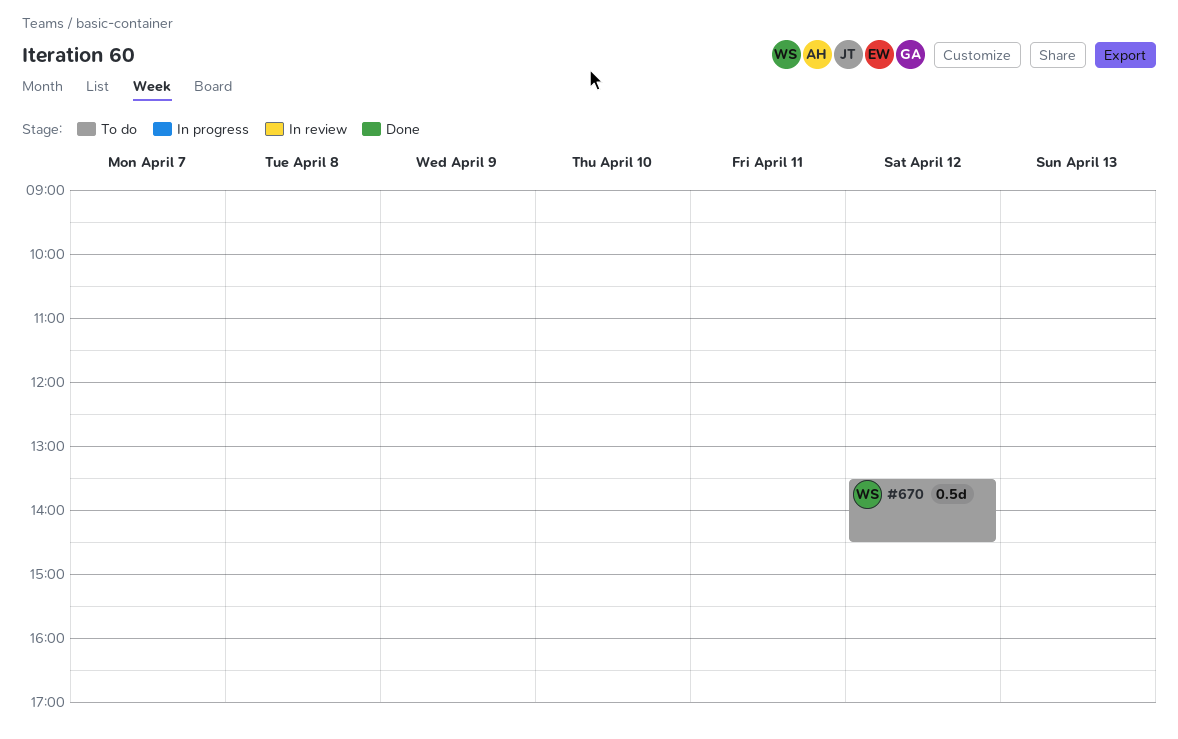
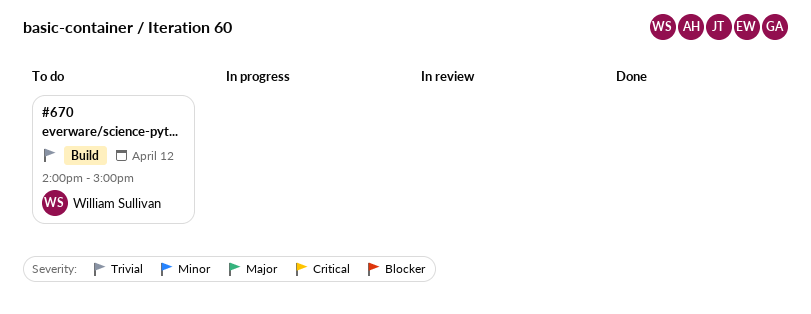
#670, begins: 13:30 -> 14:00
#670, ends: 14:30 -> 15:00

